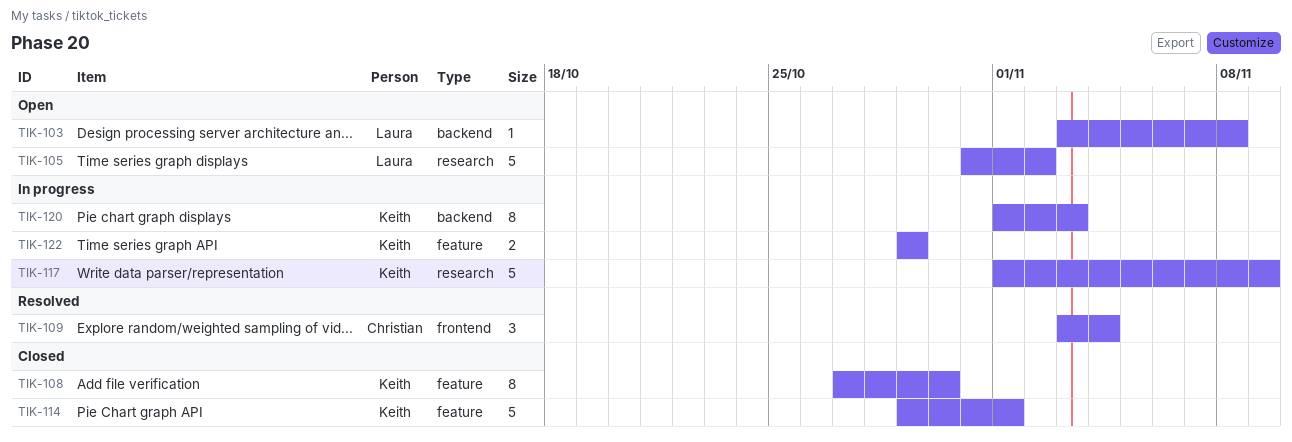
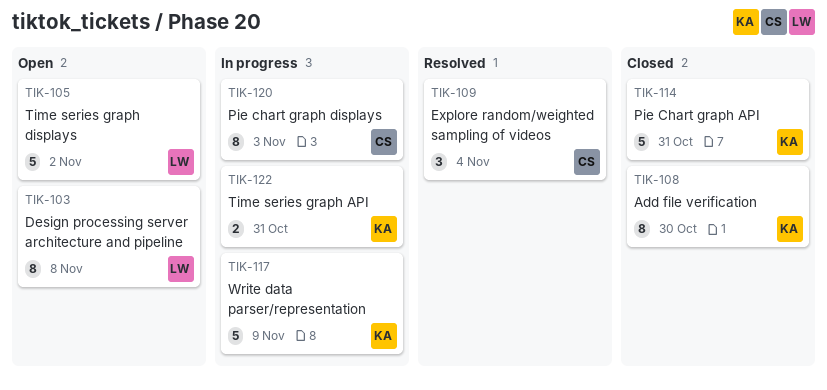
TIK-103, estimate: 1 -> 8
TIK-114, due: Nov 1 -> Oct 31
TIK-120, owner: Keith -> Christian
TIK-122, due: Oct 29 -> Oct 31

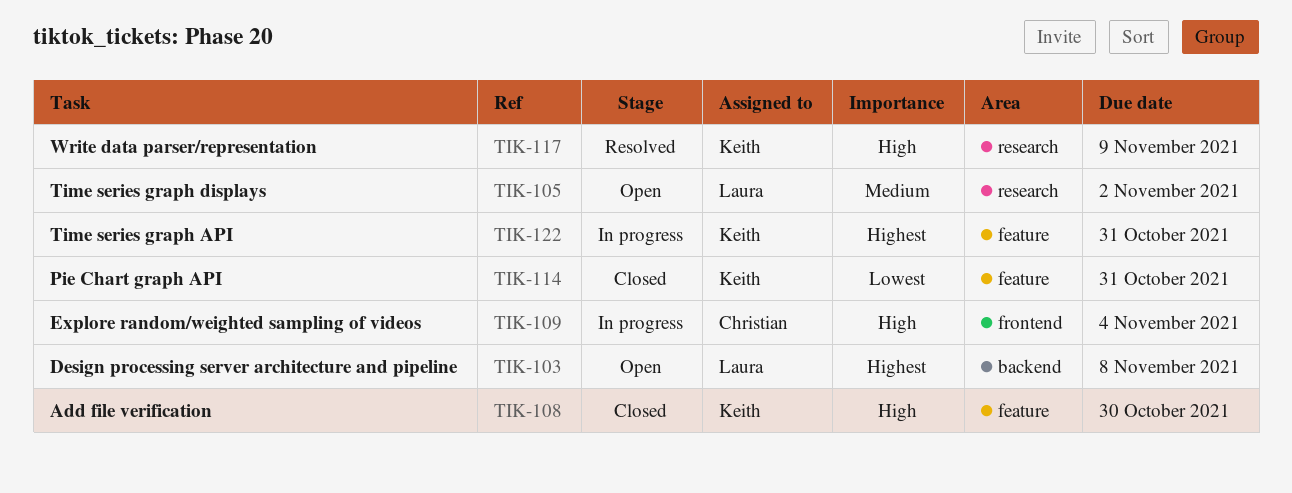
TIK-109, status: Resolved -> In progress
TIK-117, status: In progress -> Resolved
TIK-120: present -> none

